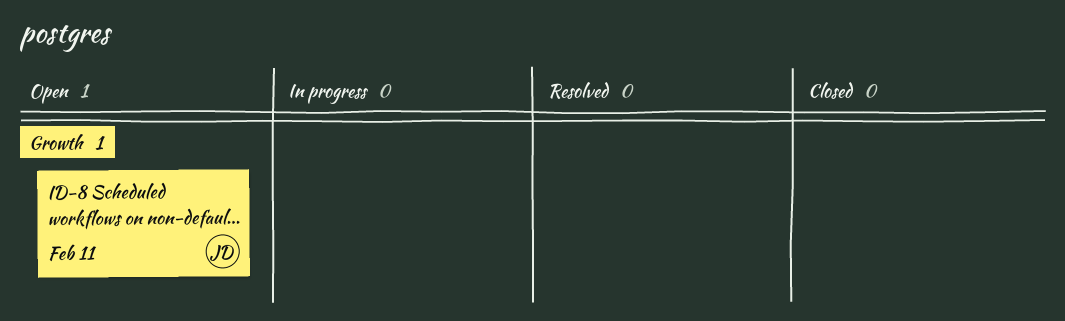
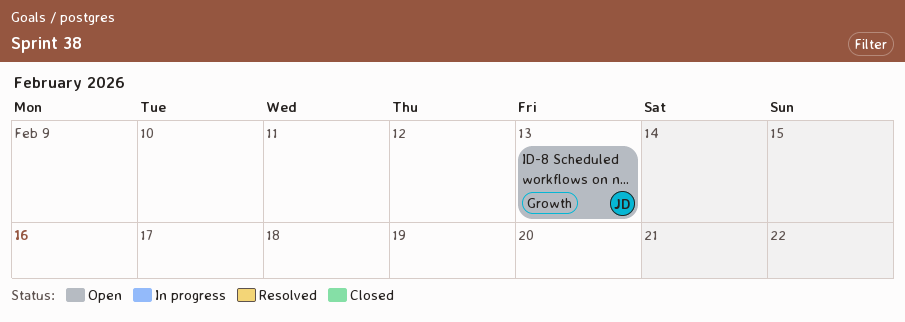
ID-8, due: Feb 11 -> Feb 13

